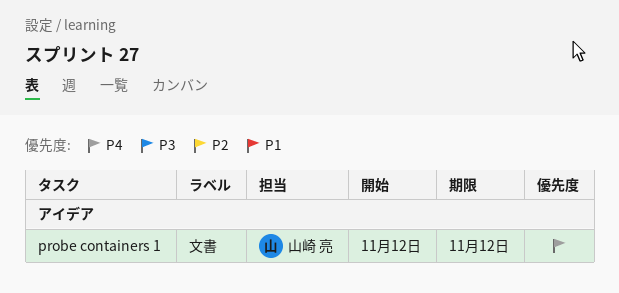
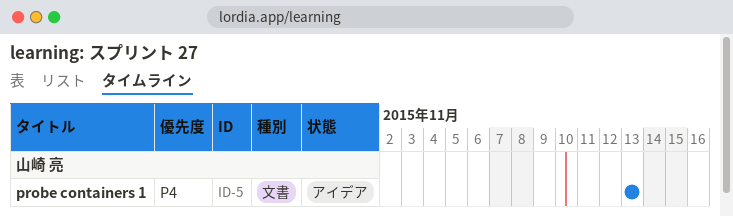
probe containers 1, start: Nov 12 -> Nov 13
probe containers 1, due: Nov 12 -> Nov 13

